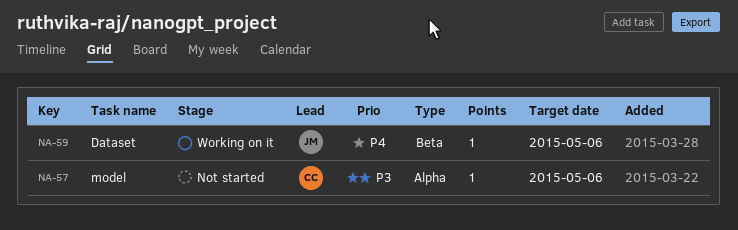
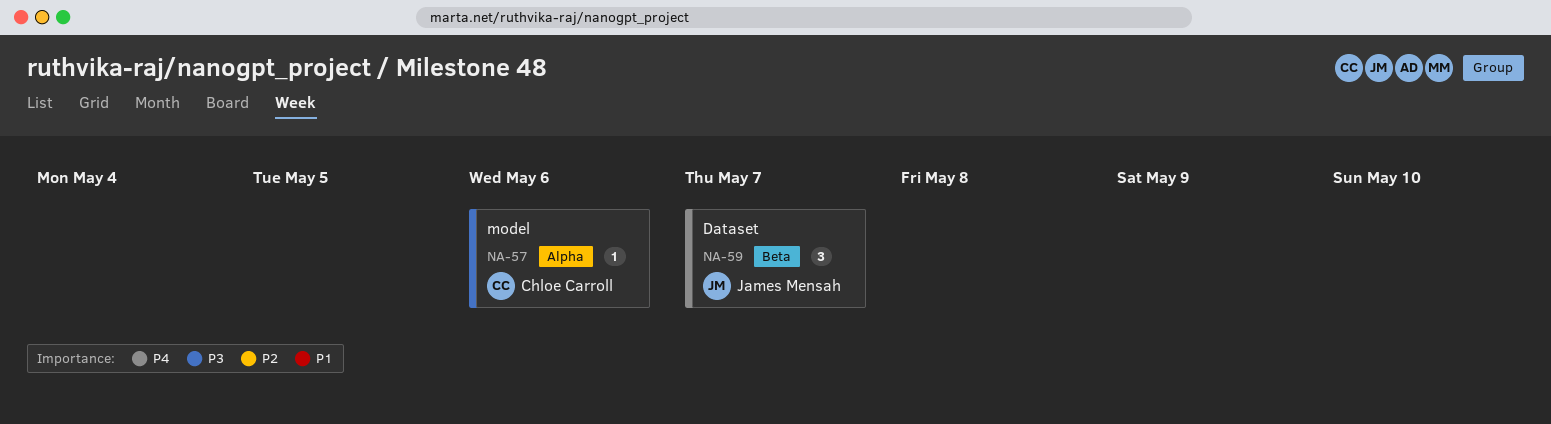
NA-59, estimate: 1 -> 3
NA-59, due: May 6 -> May 7

